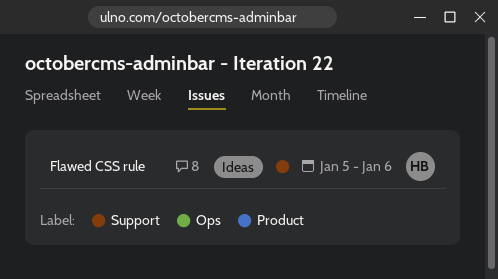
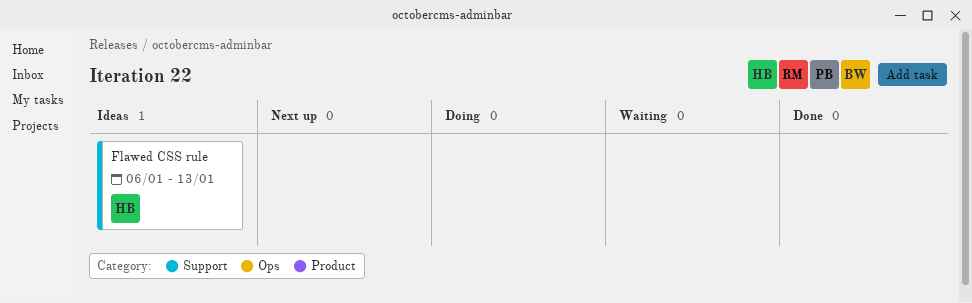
Flawed CSS rule, start: Jan 5 -> Jan 6
Flawed CSS rule, due: Jan 6 -> Jan 13

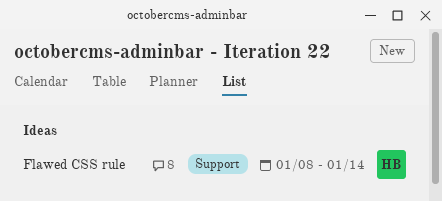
Flawed CSS rule, start: Jan 6 -> Jan 8
Flawed CSS rule, due: Jan 13 -> Jan 14

